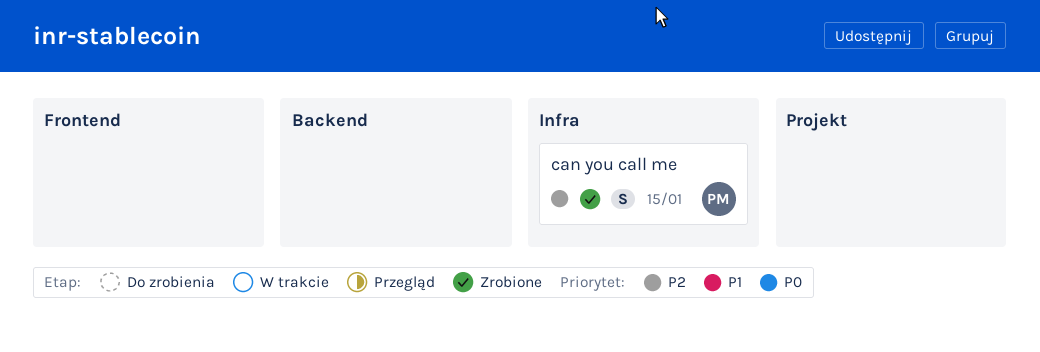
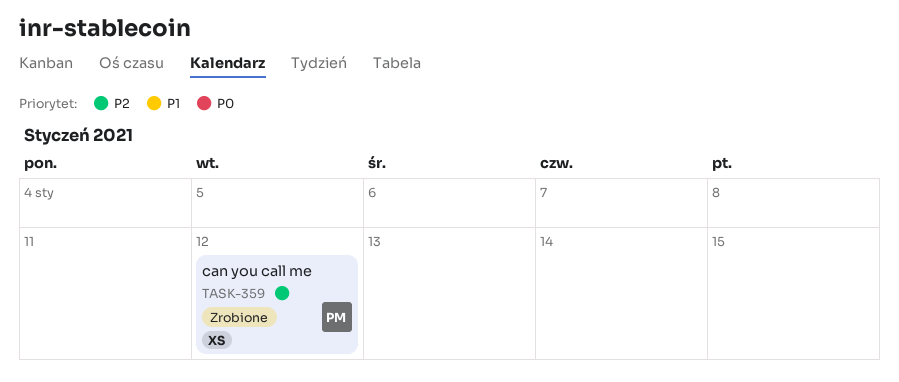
can you call me, estimate: S -> XS
can you call me, due: Jan 15 -> Jan 12

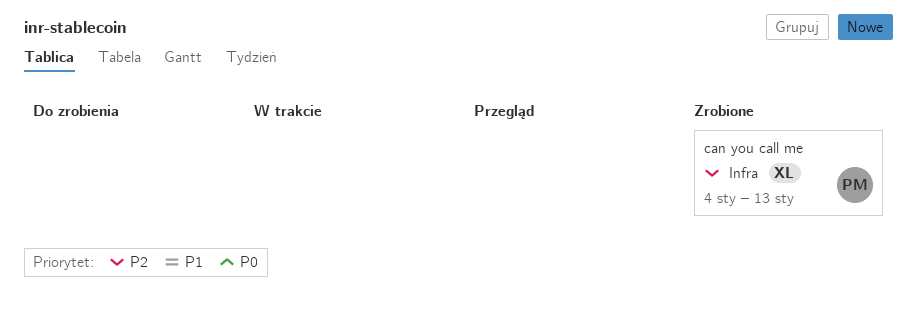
can you call me, estimate: XS -> XL
can you call me, due: Jan 12 -> Jan 13

